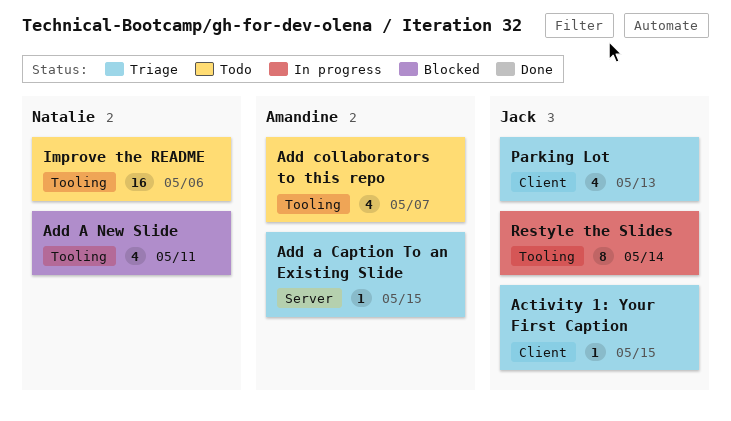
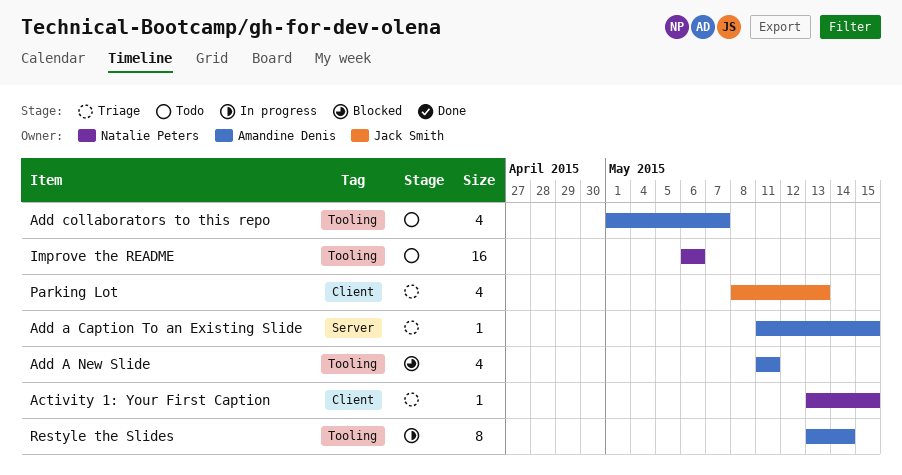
Activity 1: Your First Caption, owner: Jack Smith -> Natalie Peters
Add A New Slide, owner: Natalie Peters -> Amandine Denis
Restyle the Slides, owner: Jack Smith -> Amandine Denis

